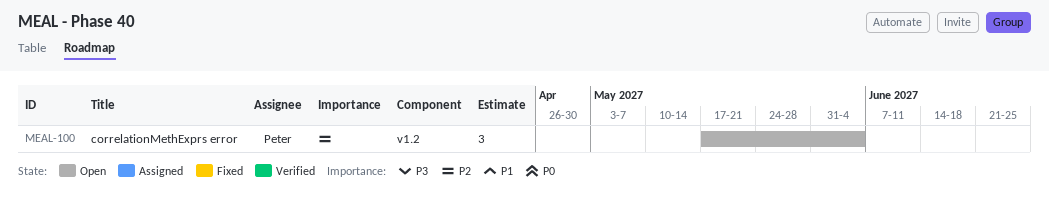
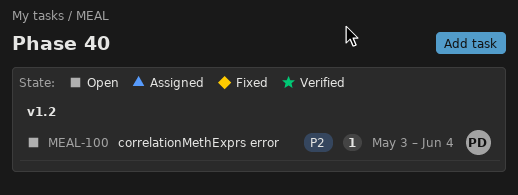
MEAL-100, estimate: 3 -> 1
MEAL-100, start: May 17 -> May 3

